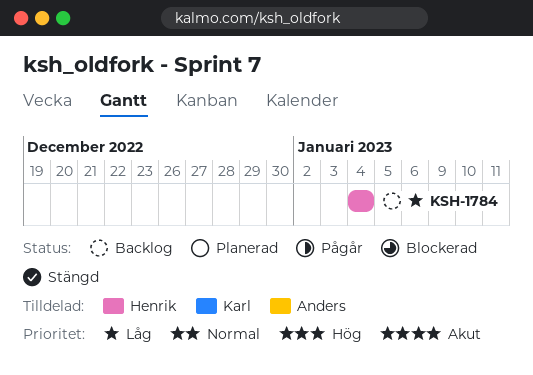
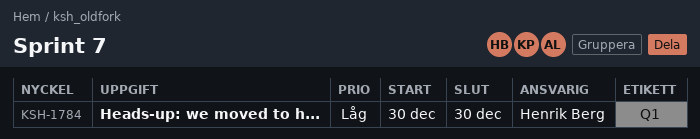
KSH-1784, start: Jan 4 -> Dec 30
KSH-1784, due: Jan 4 -> Dec 30

